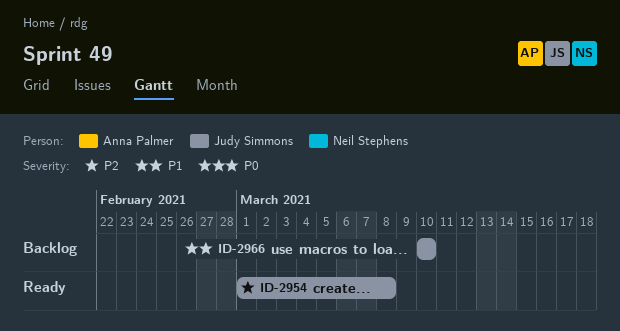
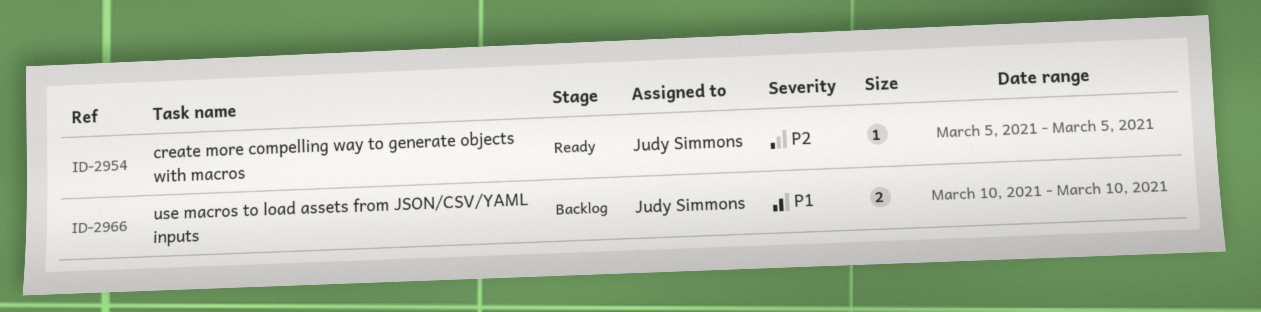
ID-2954, start: Mar 1 -> Mar 5
ID-2954, due: Mar 8 -> Mar 5

